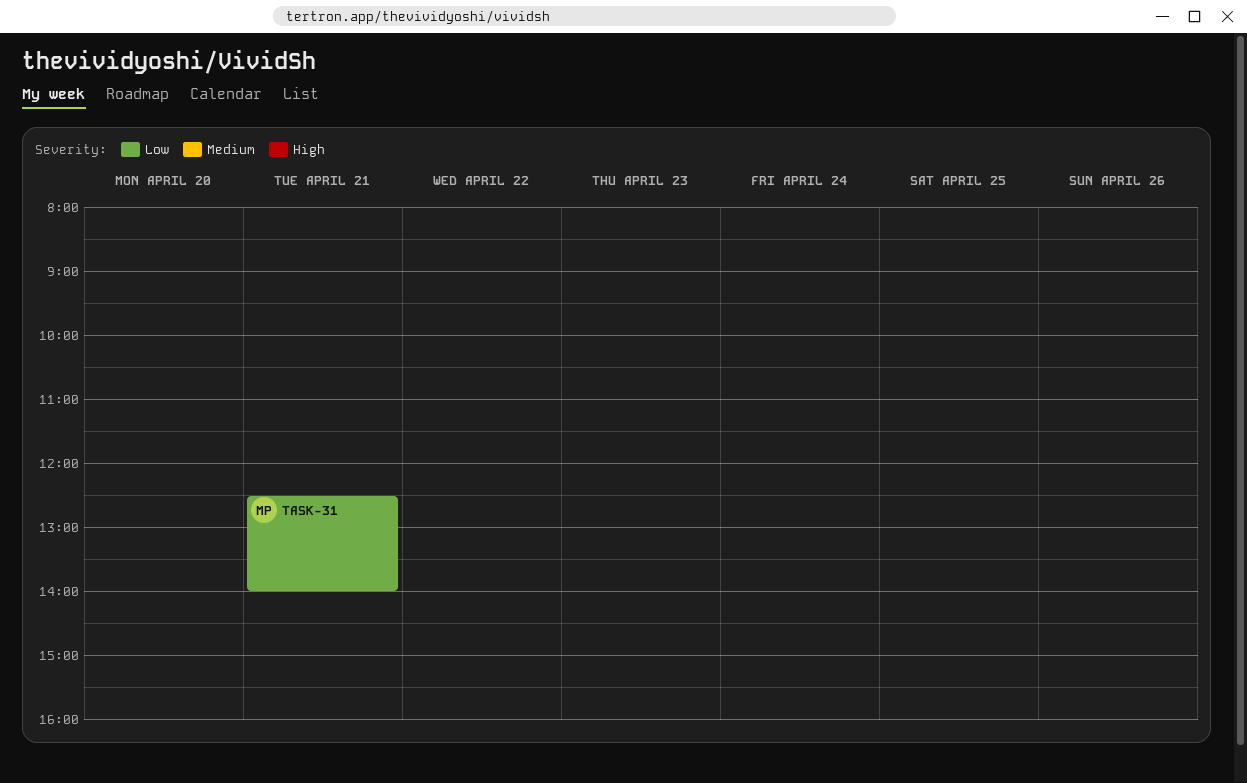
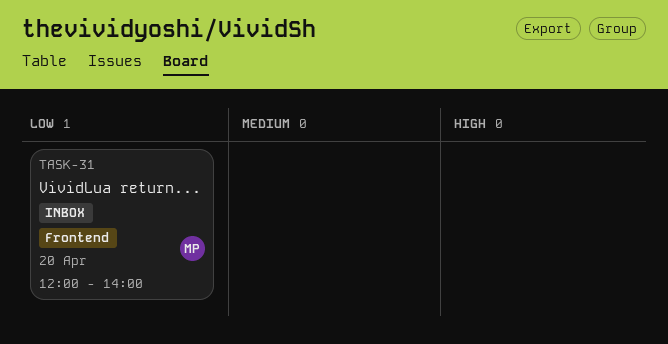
TASK-31, day: Apr 21 -> Apr 20
TASK-31, begins: 12:30 -> 12:00

